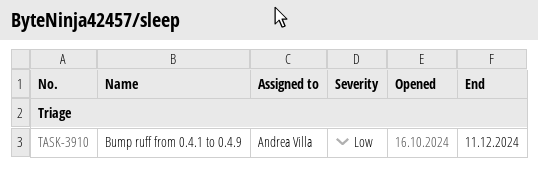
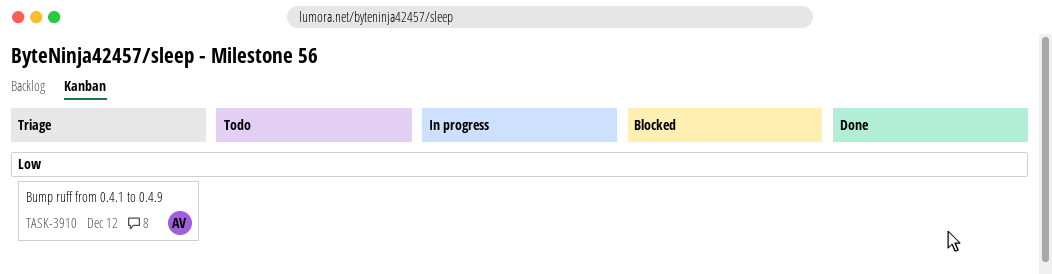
TASK-3910, due: Dec 11 -> Dec 12

